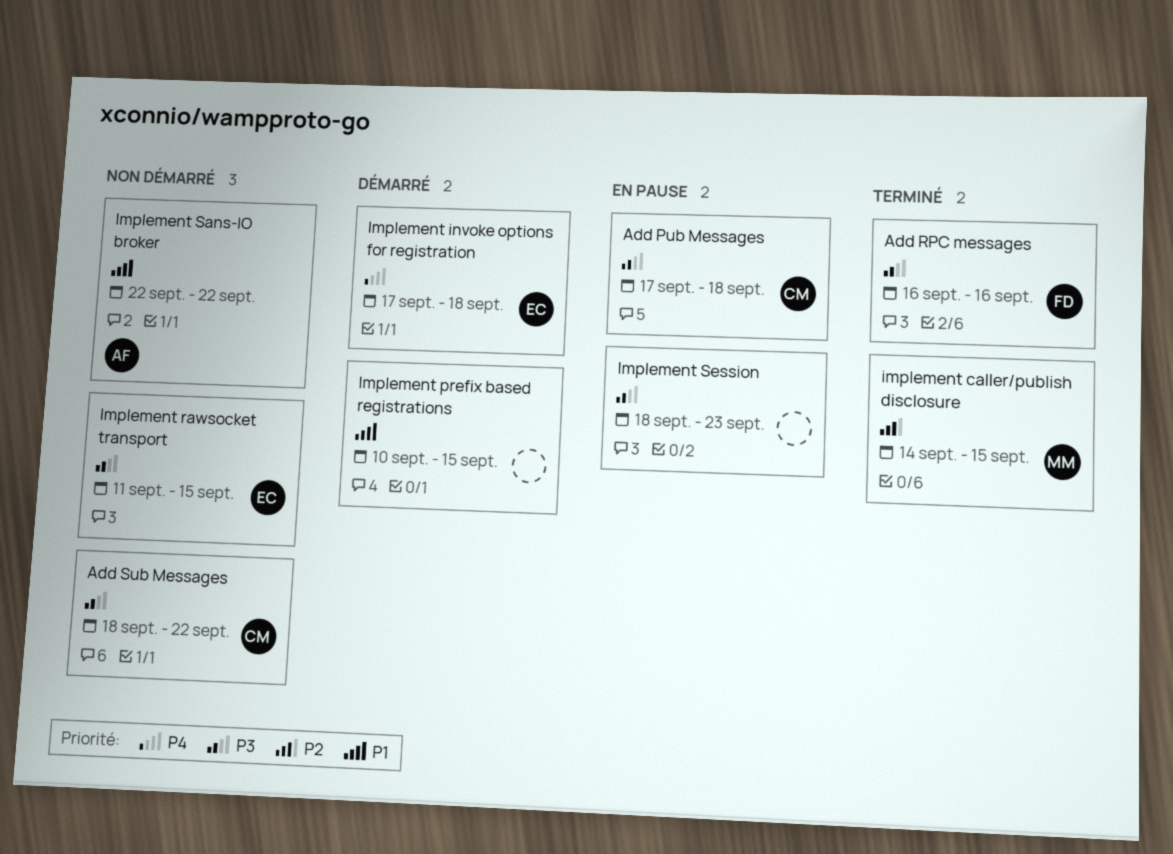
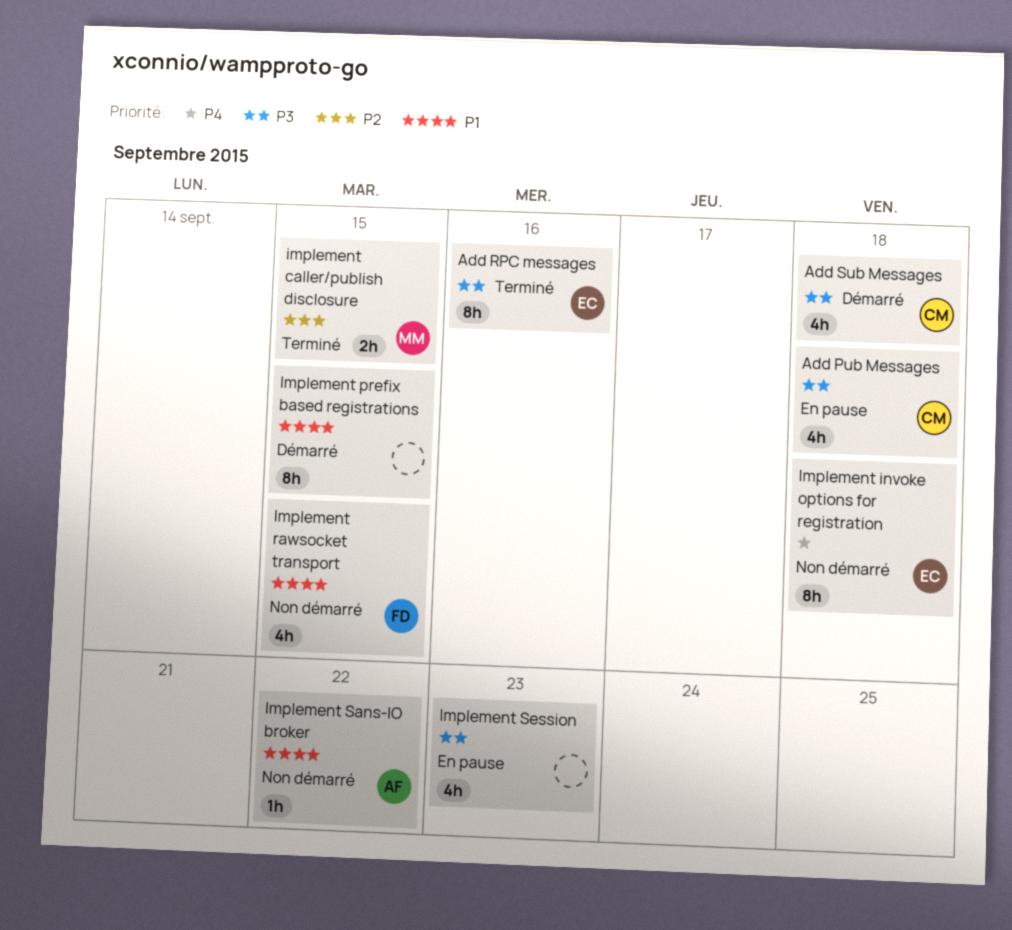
Add RPC messages, owner: FD -> EC
Add Sub Messages, status: Non démarré -> Démarré
Add Sub Messages, due: Sep 22 -> Sep 18
Implement invoke options for registration, status: Démarré -> Non démarré
Implement rawsocket transport, owner: EC -> FD
Implement rawsocket transport, priority: P3 -> P1

